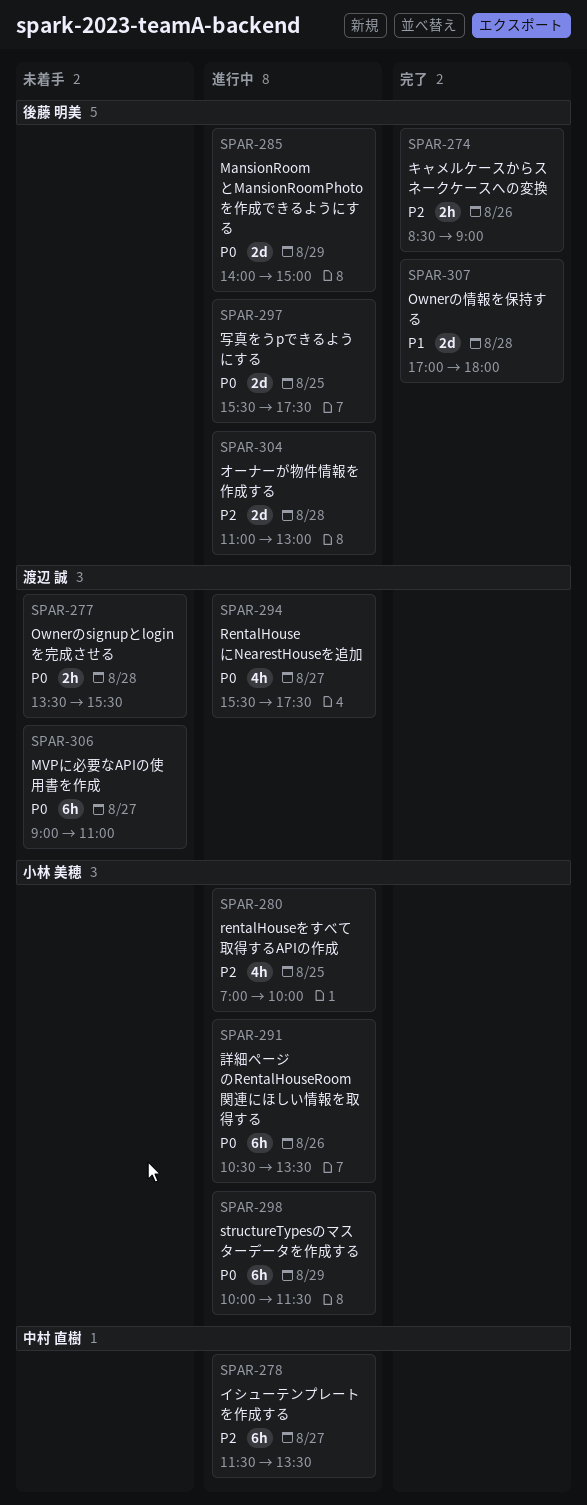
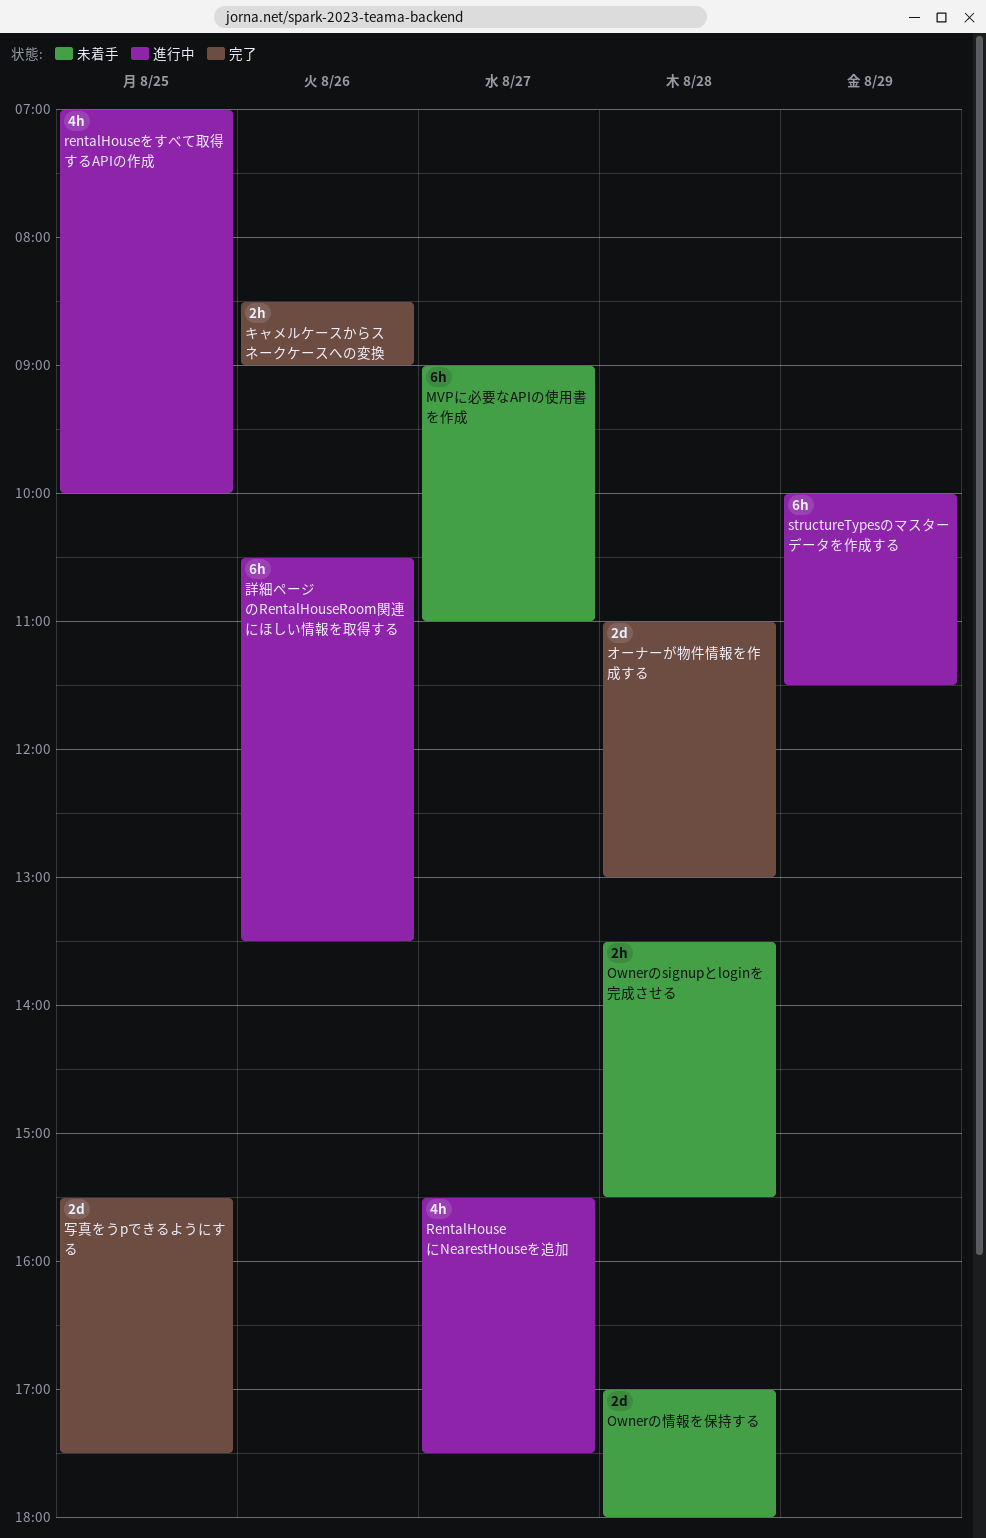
MansionRoomとMansionRoomPhotoを作成できるようにする: present -> none
Ownerの情報を保持する, status: 完了 -> 未着手
イシューテンプレートを作成する: present -> none
オーナーが物件情報を作成する, status: 進行中 -> 完了
写真をうpできるようにする, status: 進行中 -> 完了

